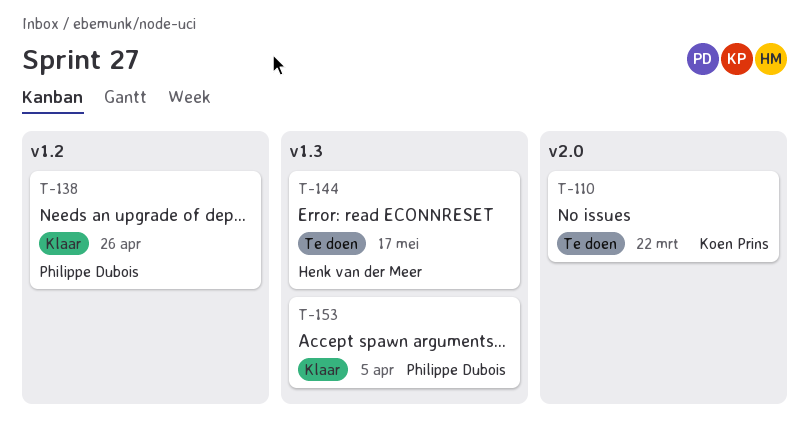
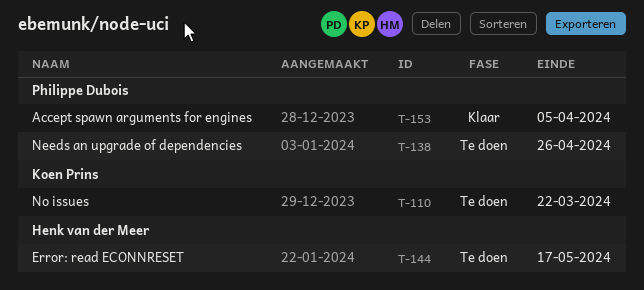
T-138, status: Klaar -> Te doen

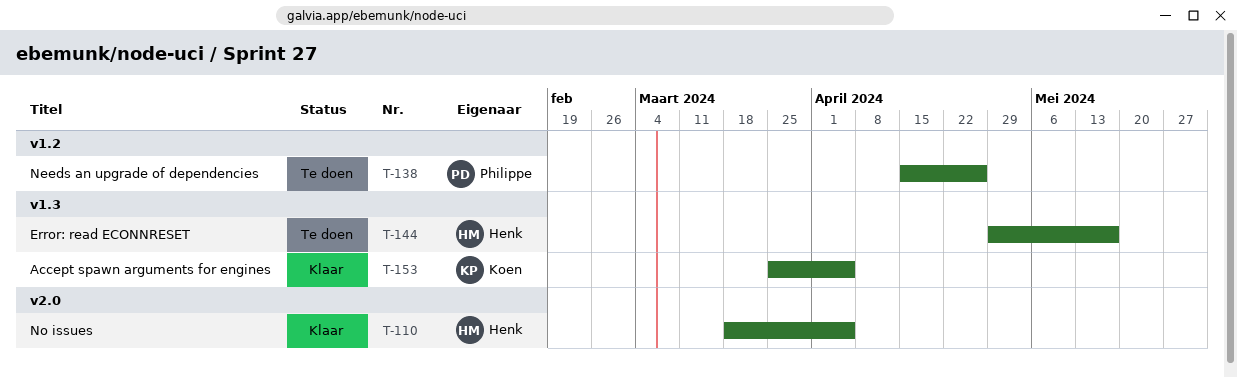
T-110, status: Te doen -> Klaar
T-110, owner: Koen Prins -> Henk van der Meer
T-110, due: Mar 22 -> Apr 5
T-153, owner: Philippe Dubois -> Koen Prins

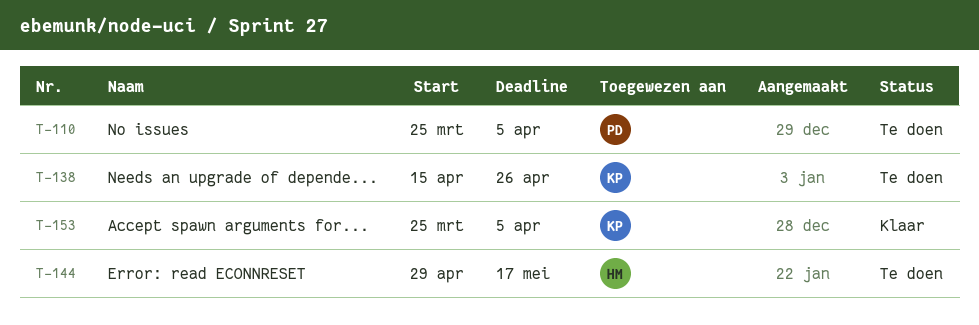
T-110, status: Klaar -> Te doen
T-110, owner: Henk -> Philippe
T-110, start: Mar 18 -> Mar 25
T-138, owner: Philippe -> Koen

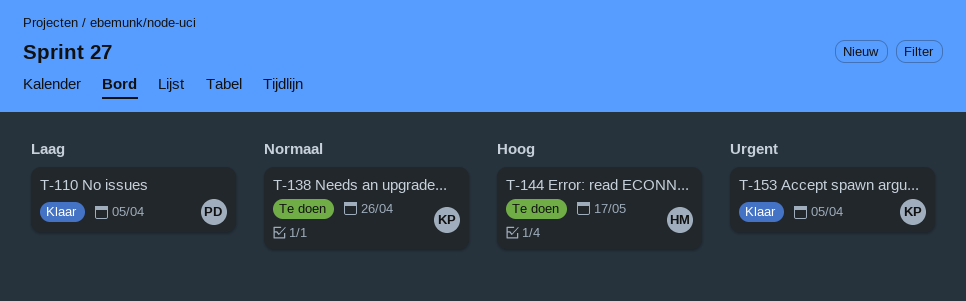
T-110, status: Te doen -> Klaar

